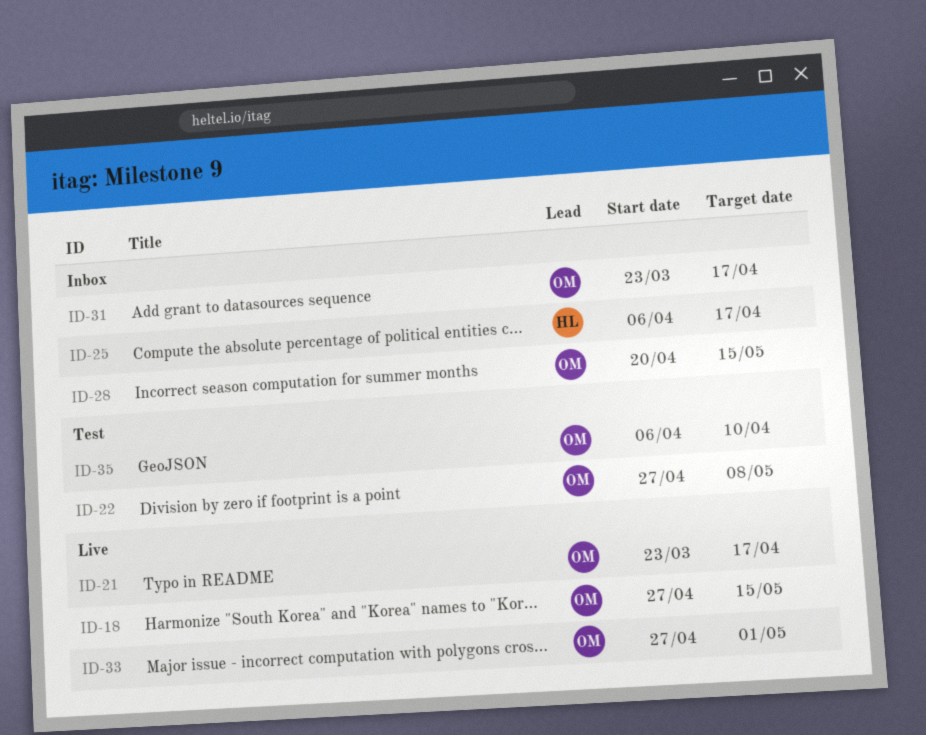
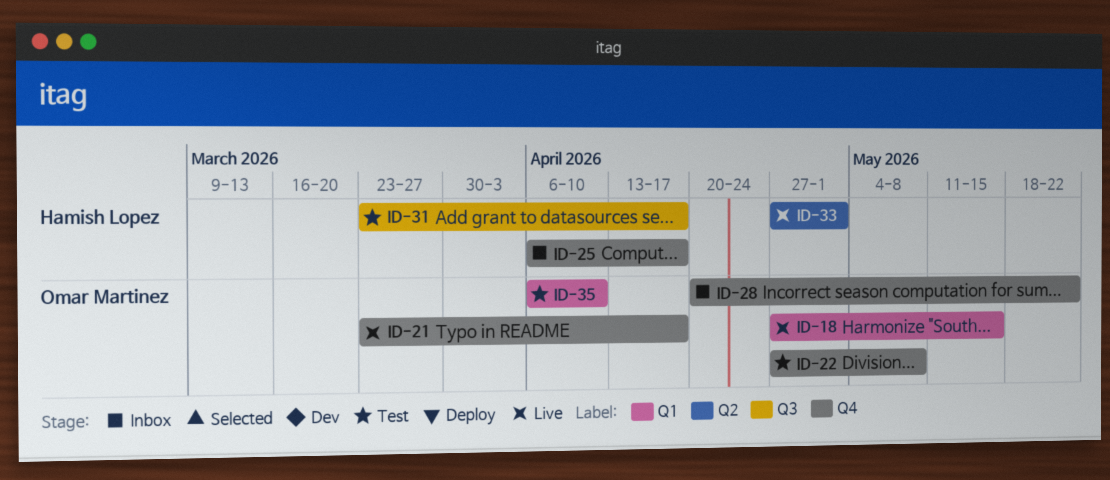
ID-28, due: May 15 -> May 22
ID-31, status: Inbox -> Test
ID-31, owner: Omar Martinez -> Hamish Lopez
ID-33, owner: Omar Martinez -> Hamish Lopez

